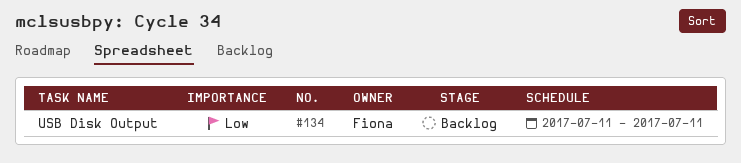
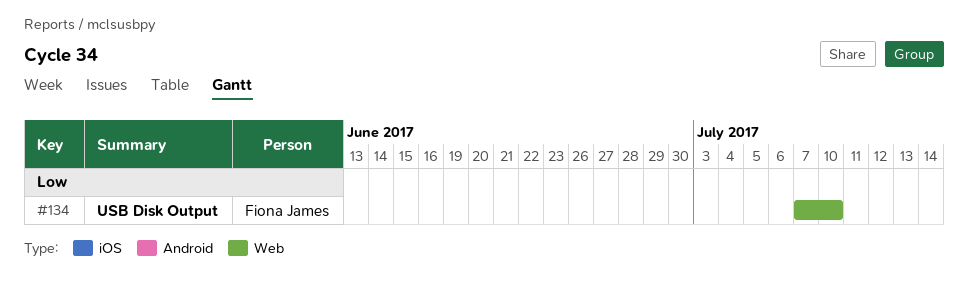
#134, start: Jul 11 -> Jul 7
#134, due: Jul 11 -> Jul 10

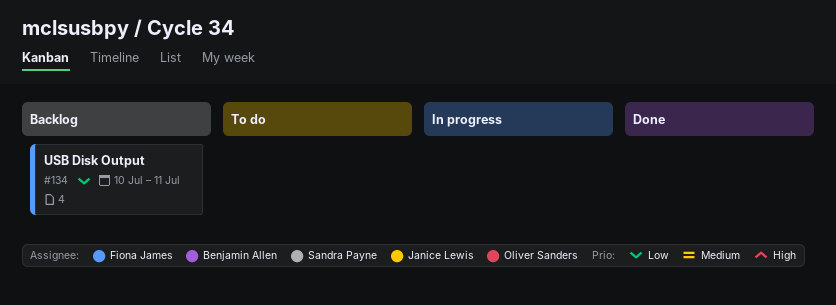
#134, start: Jul 7 -> Jul 10
#134, due: Jul 10 -> Jul 11

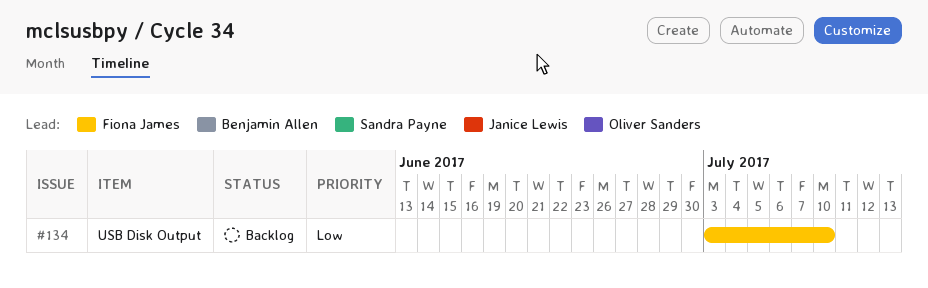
#134, start: Jul 10 -> Jul 3
#134, due: Jul 11 -> Jul 10

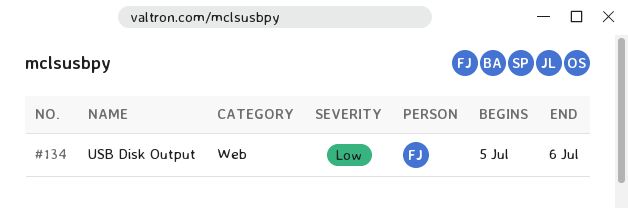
#134, start: Jul 3 -> Jul 5
#134, due: Jul 10 -> Jul 6

